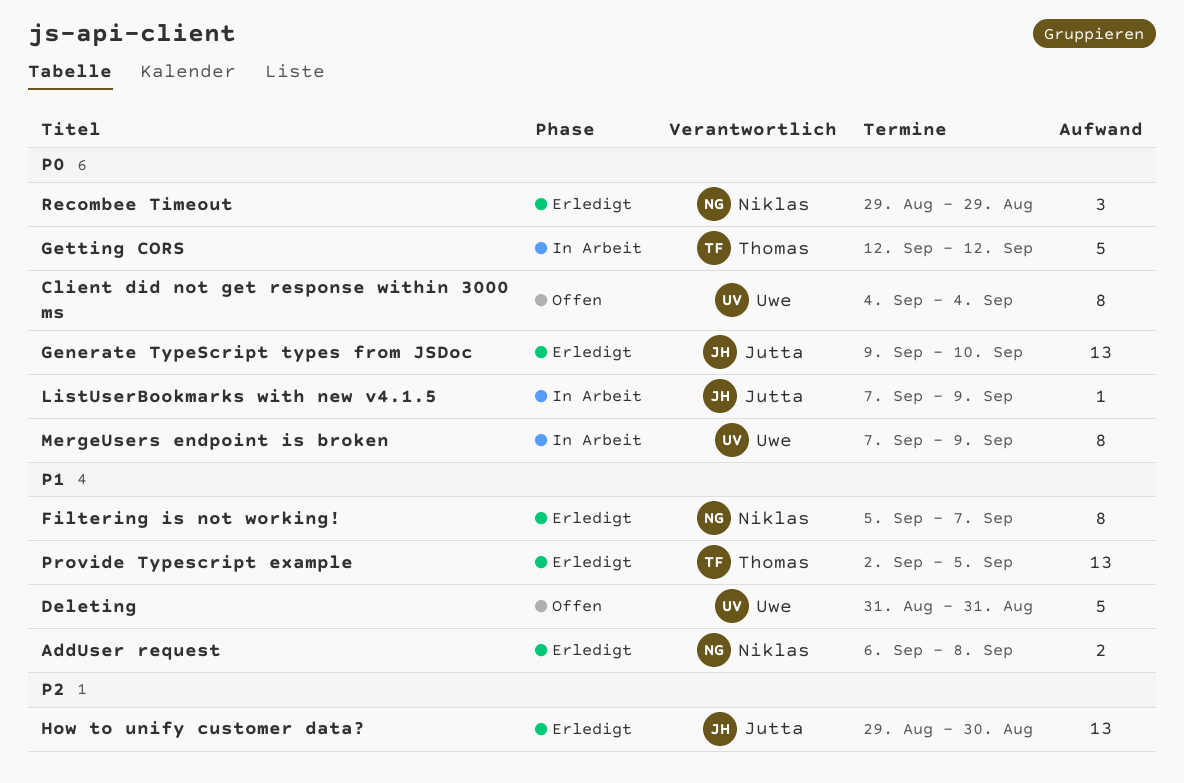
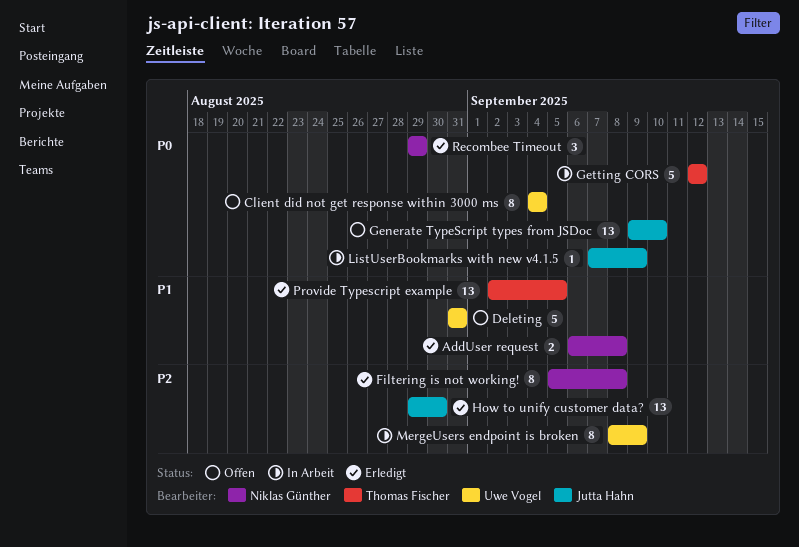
Filtering is not working!, priority: P1 -> P2
Filtering is not working!, due: Sep 7 -> Sep 8
Generate TypeScript types from JSDoc, status: Erledigt -> Offen
MergeUsers endpoint is broken, priority: P0 -> P2
MergeUsers endpoint is broken, start: Sep 7 -> Sep 8

